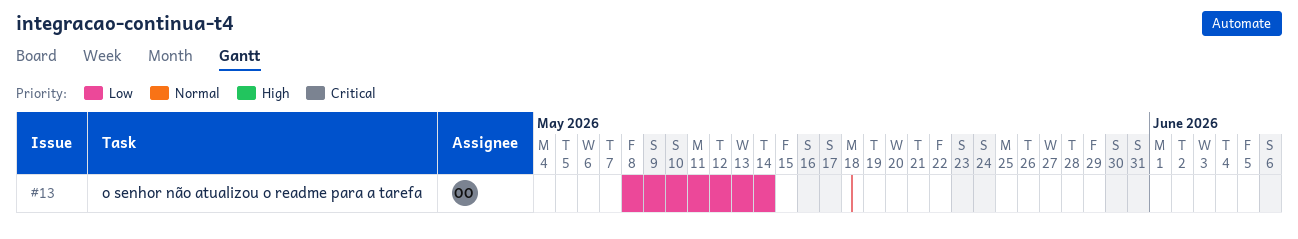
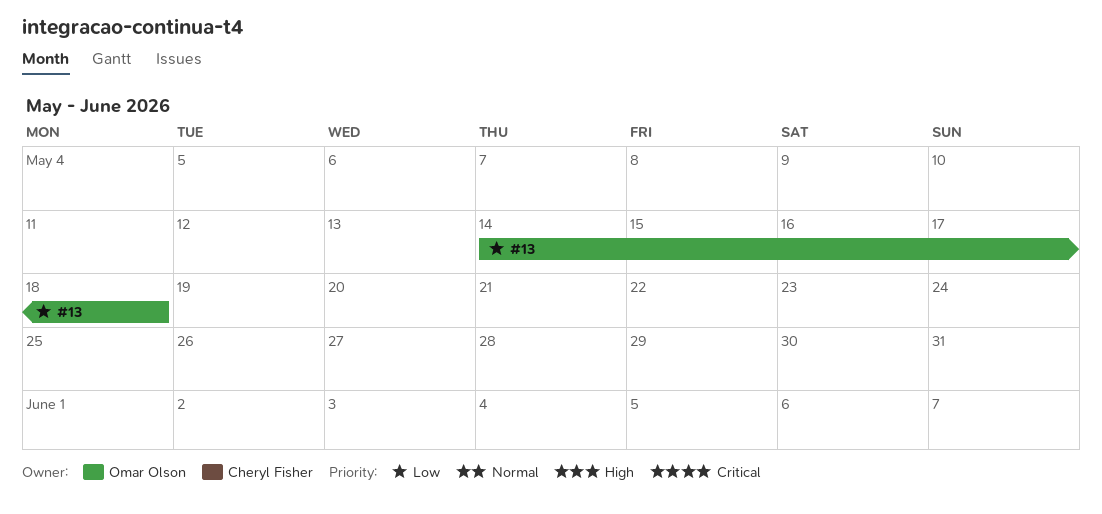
#13, start: May 8 -> May 14
#13, due: May 14 -> May 18

